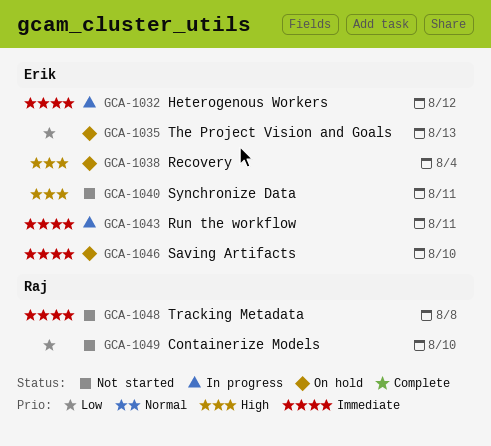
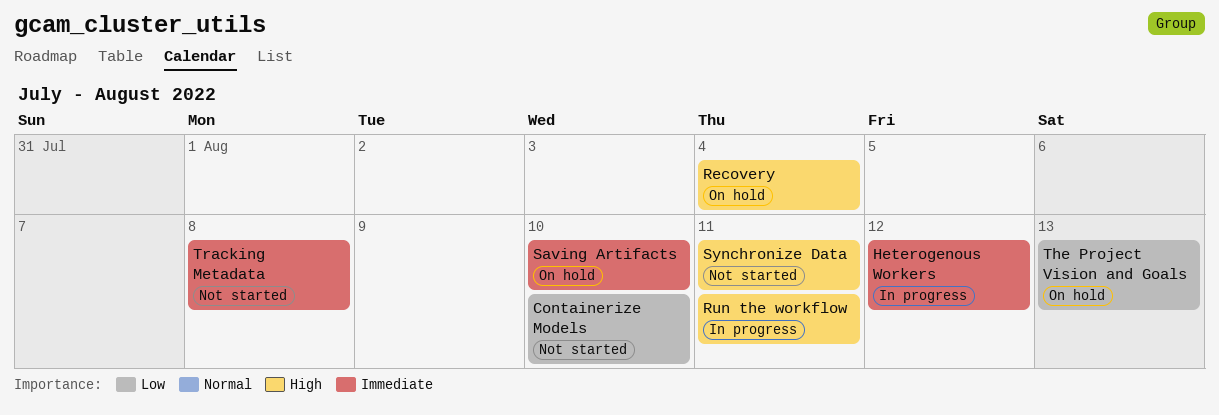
Run the workflow, priority: Immediate -> High

